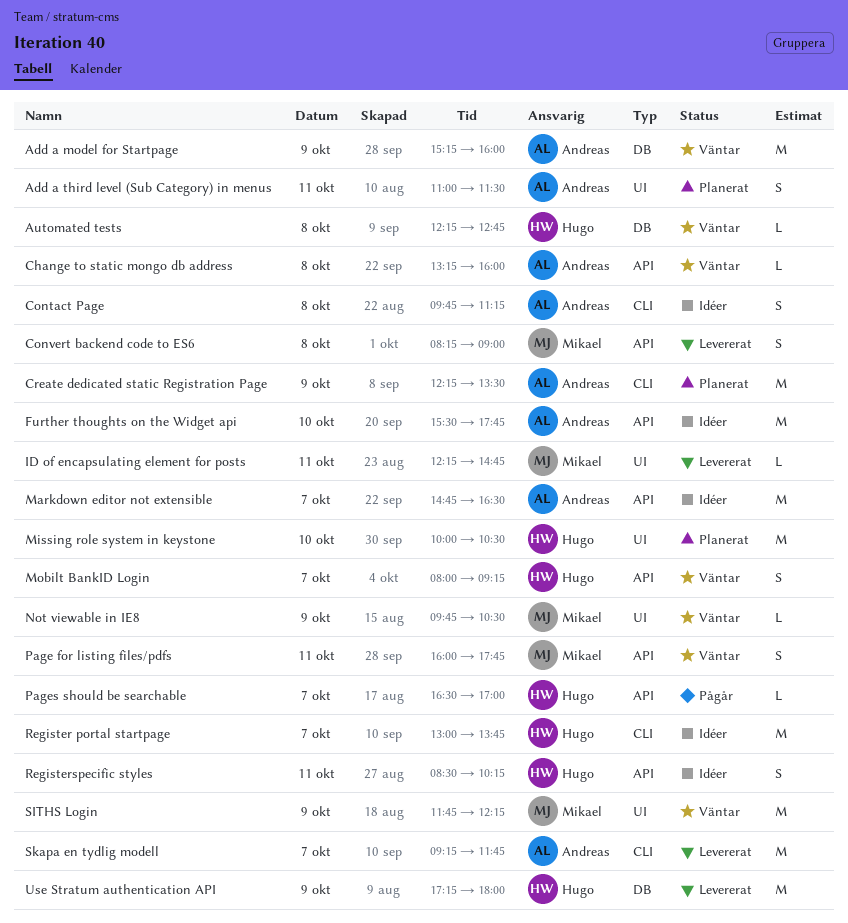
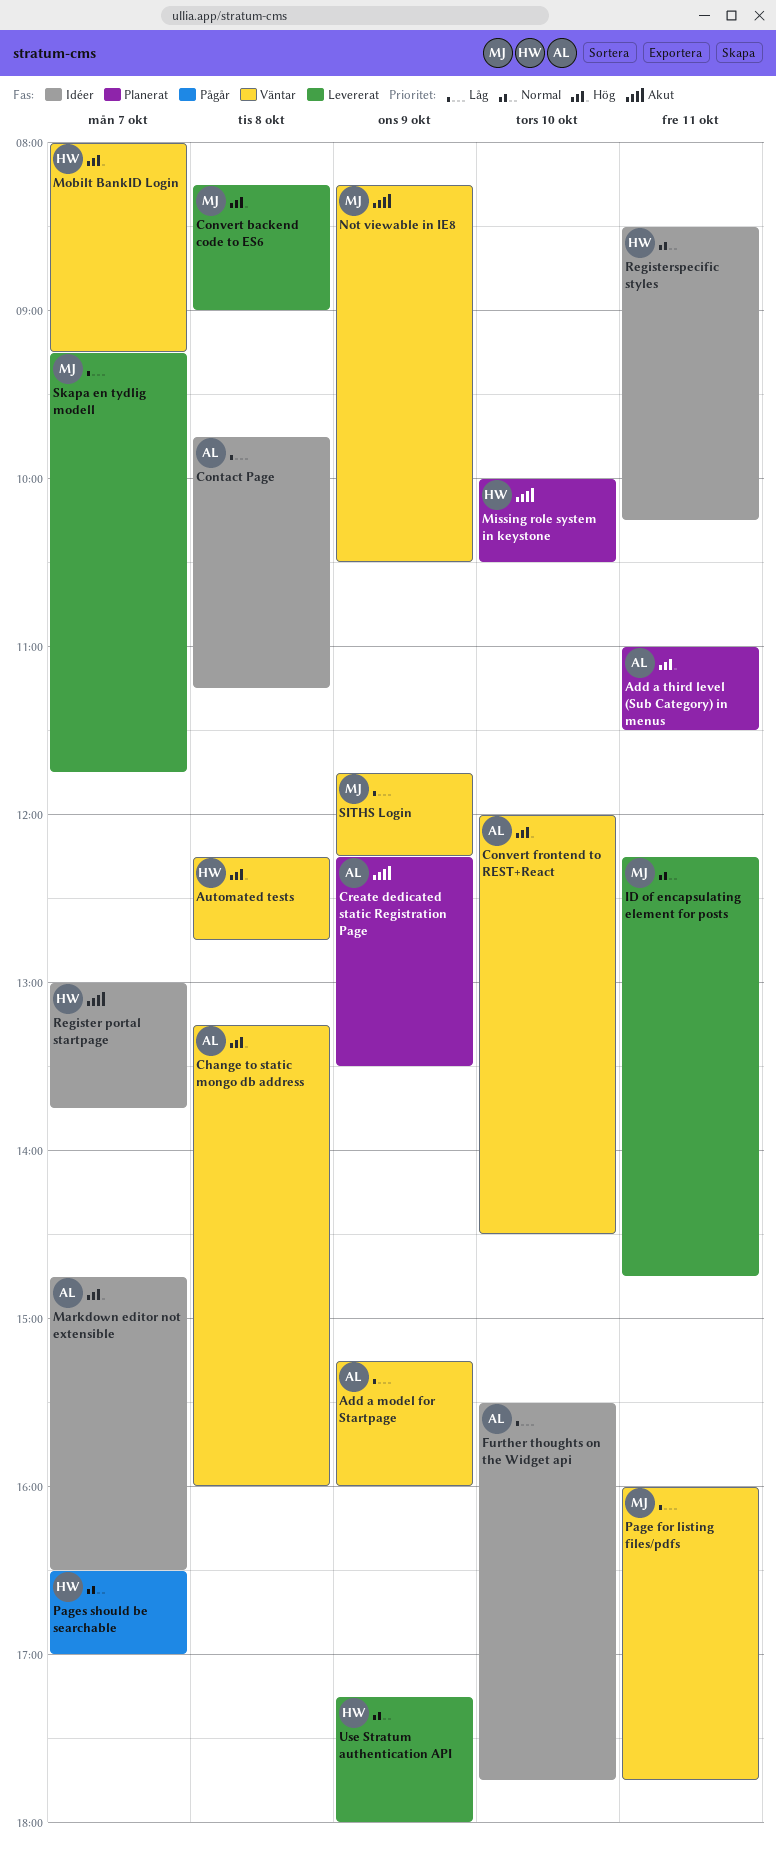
Convert frontend to REST+React: none -> present
Not viewable in IE8, begins: 09:45 -> 08:15
Skapa en tydlig modell, owner: Andreas -> Mikael

